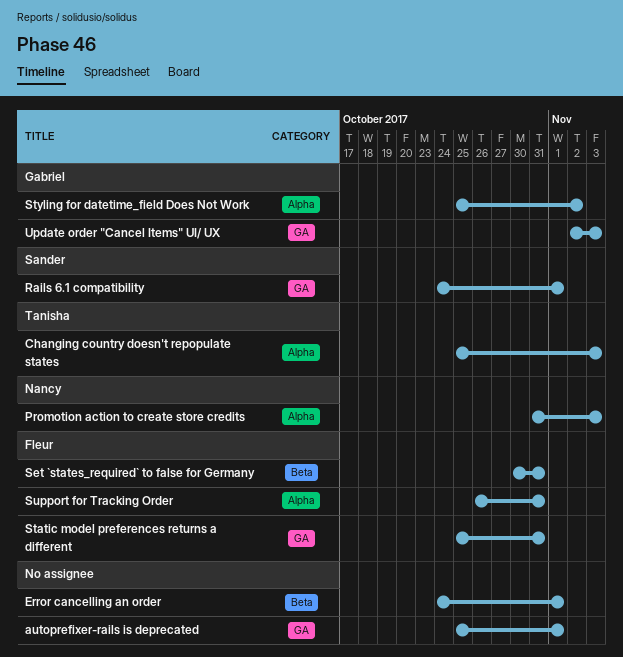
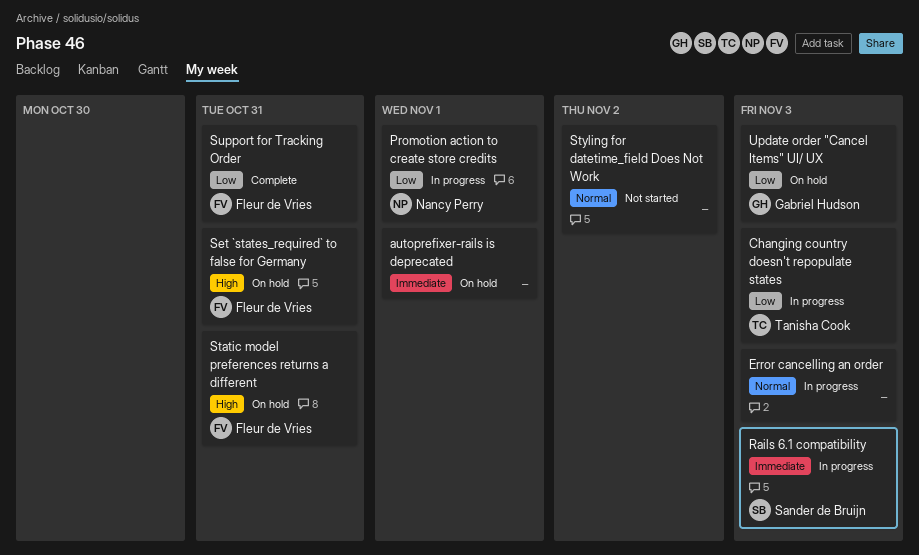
Error cancelling an order, due: Nov 1 -> Nov 3
Promotion action to create store credits, due: Nov 3 -> Nov 1
Rails 6.1 compatibility, due: Nov 1 -> Nov 3
Styling for datetime_field Does Not Work, owner: Gabriel Hudson -> none

